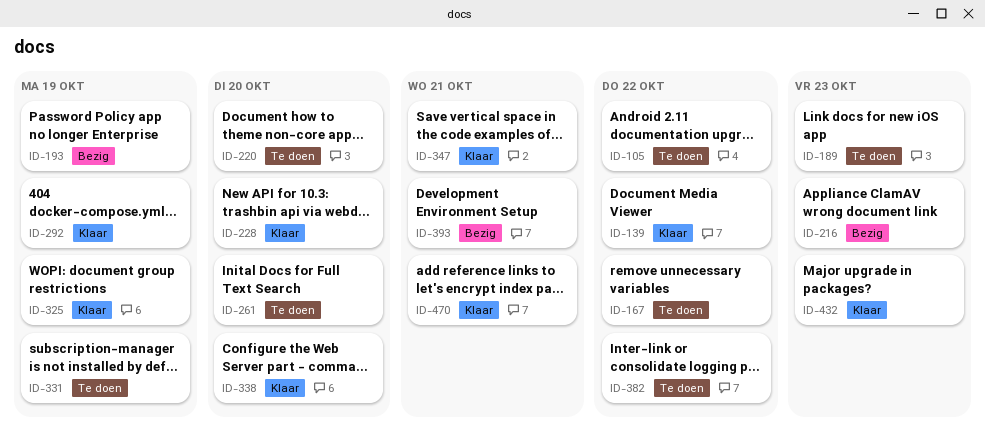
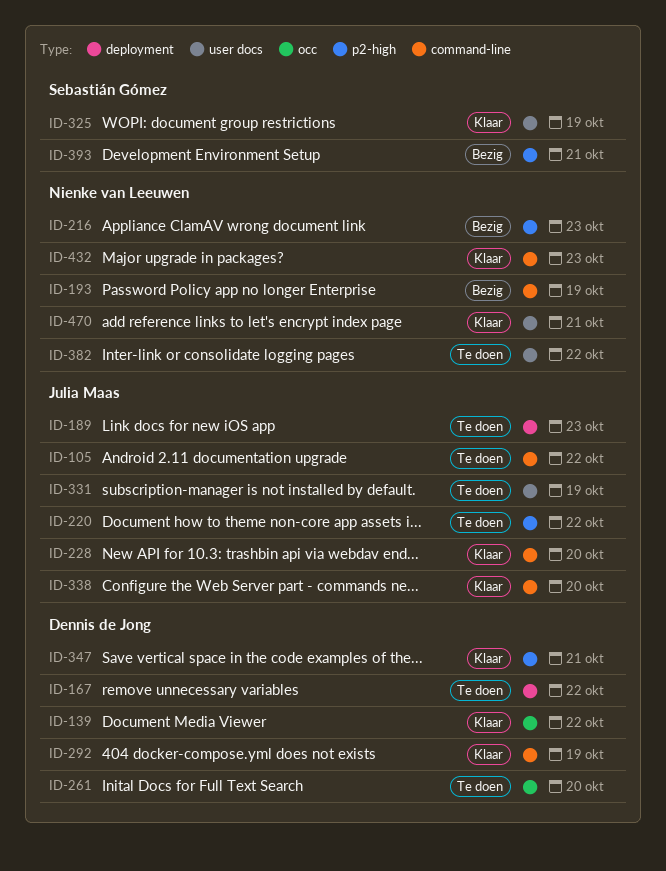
ID-220, due: Oct 20 -> Oct 22

